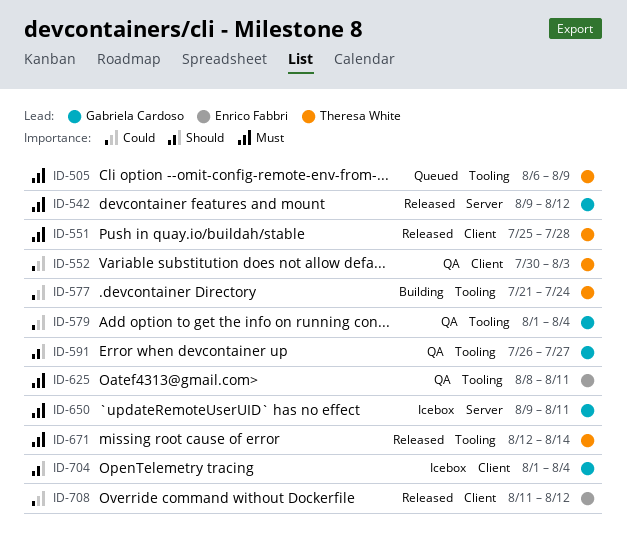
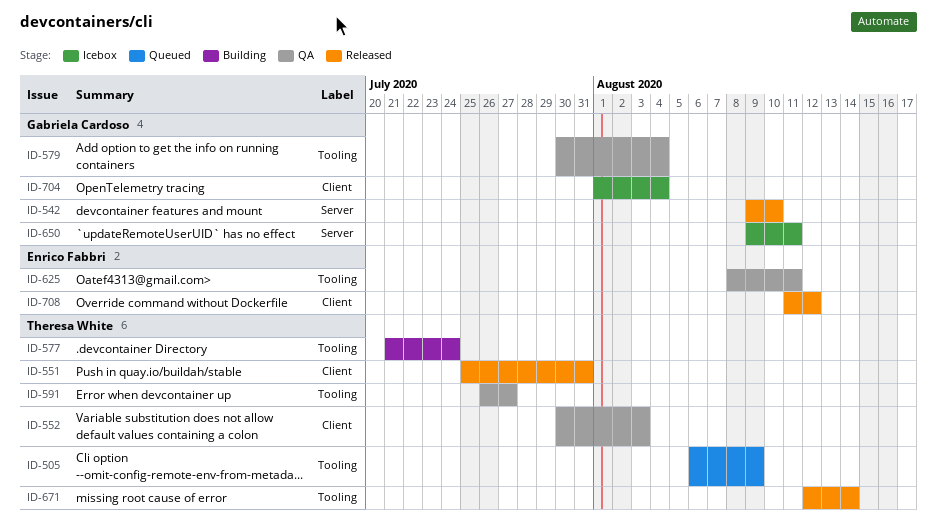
ID-542, due: Aug 12 -> Aug 10
ID-551, due: Jul 28 -> Jul 31
ID-579, start: Aug 1 -> Jul 30
ID-591, owner: Gabriela Cardoso -> Theresa White

